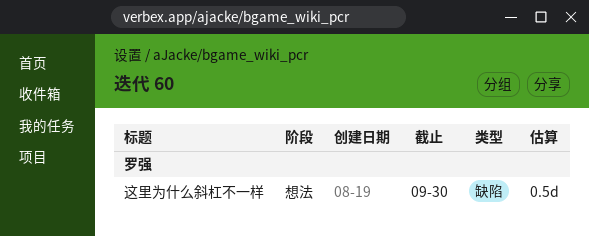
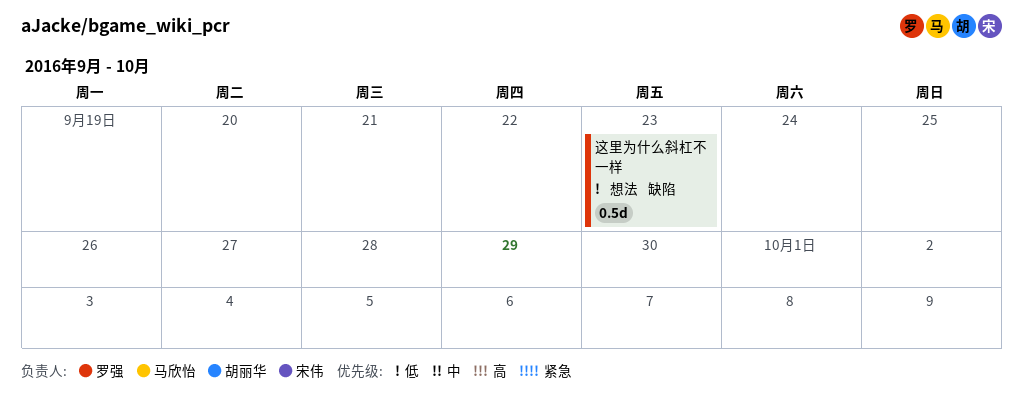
这里为什么斜杠不一样, due: Sep 30 -> Sep 23

